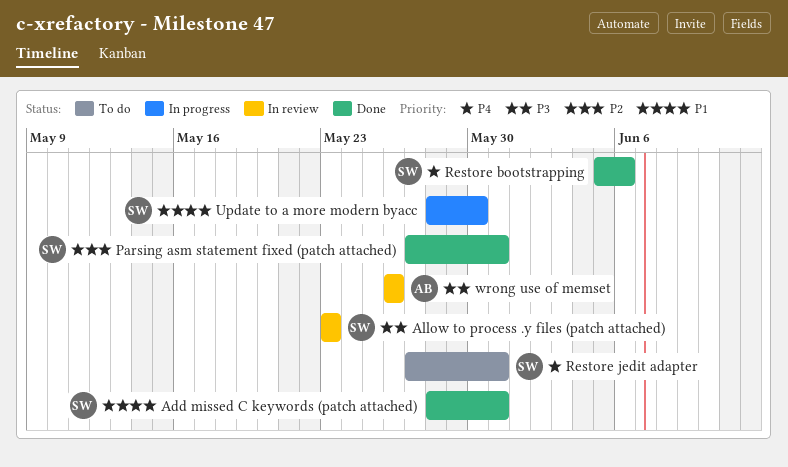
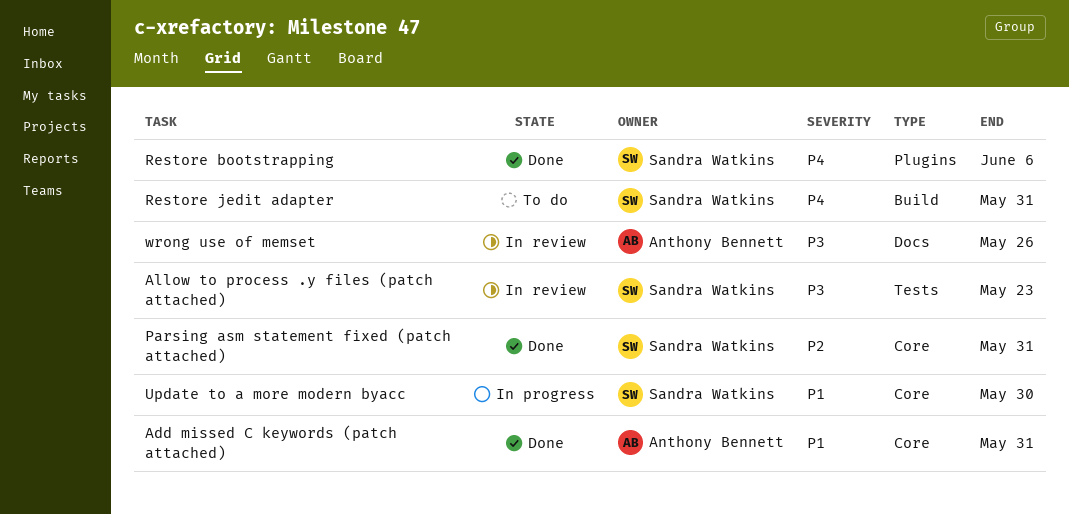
Add missed C keywords (patch attached), owner: Sandra Watkins -> Anthony Bennett

